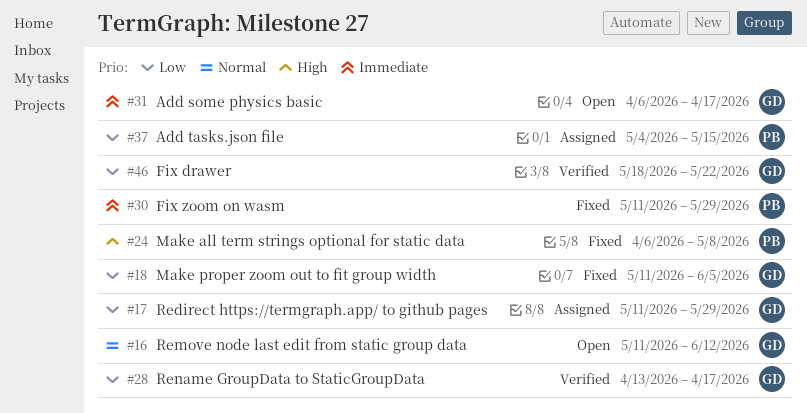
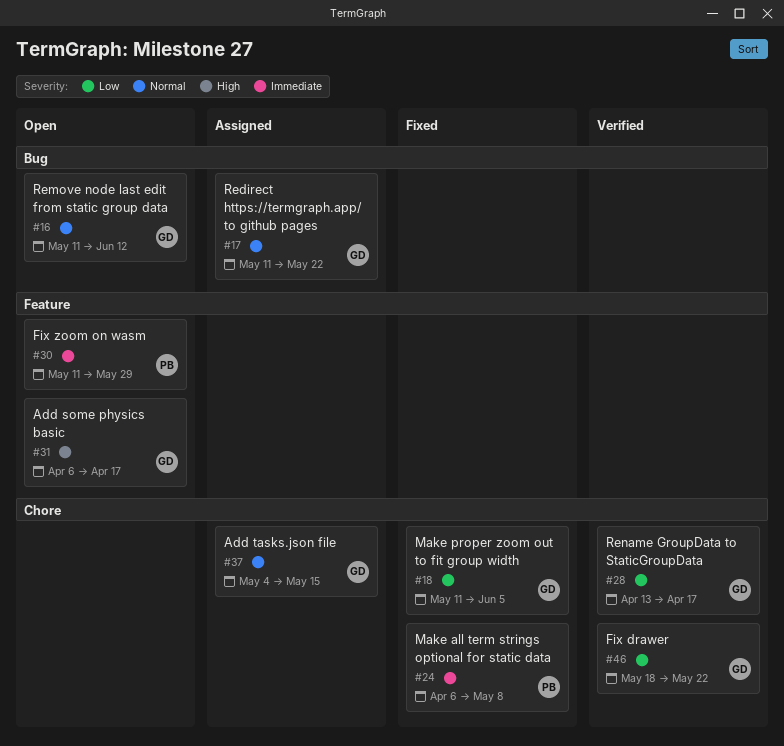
#17, priority: Low -> Normal
#17, due: May 29 -> May 22
#24, priority: High -> Immediate
#30, status: Fixed -> Open
#31, priority: Immediate -> High
#37, owner: PB -> GD
#37, priority: Low -> Normal

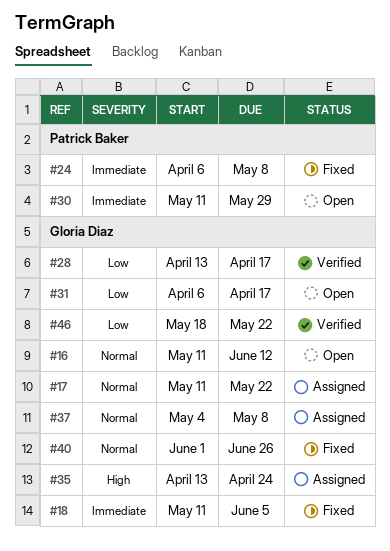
#18, priority: Low -> Immediate
#31, priority: High -> Low
#35: none -> present
#37, due: May 15 -> May 8
#40: none -> present

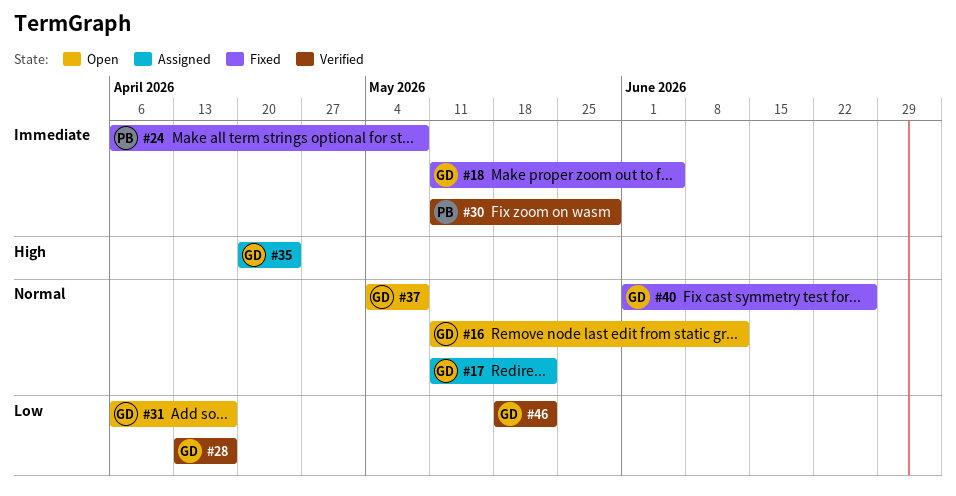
#30, status: Open -> Verified
#35, start: Apr 13 -> Apr 20
#37, status: Assigned -> Open

